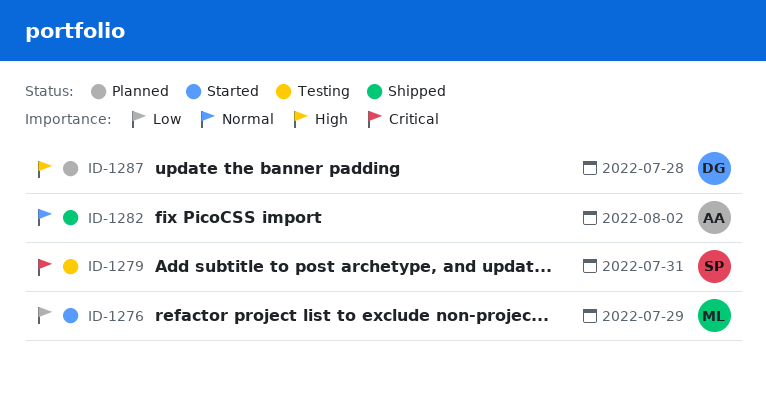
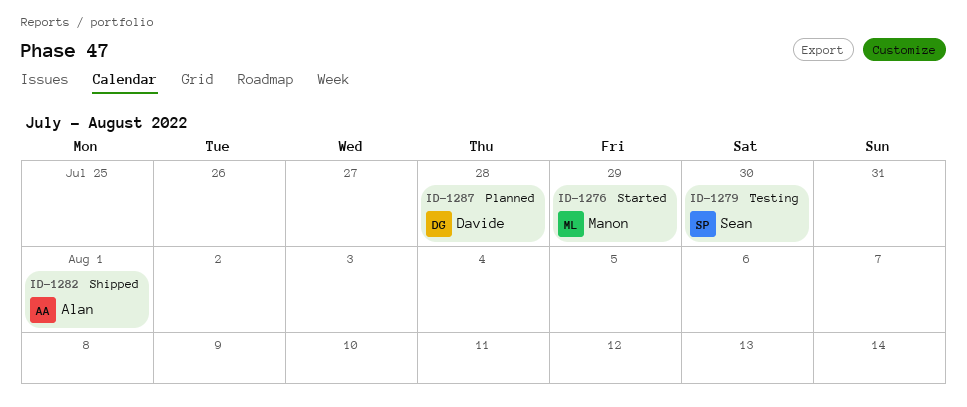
ID-1279, due: Jul 31 -> Jul 30
ID-1282, due: Aug 2 -> Aug 1

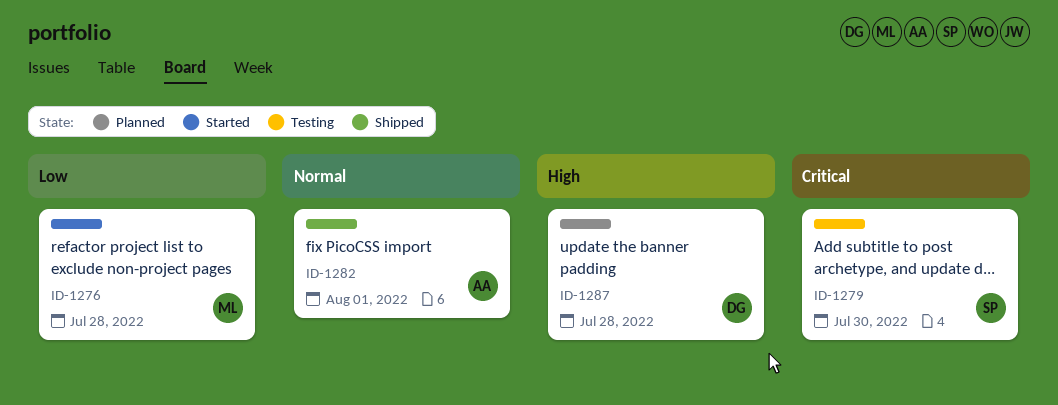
ID-1276, due: Jul 29 -> Jul 28

